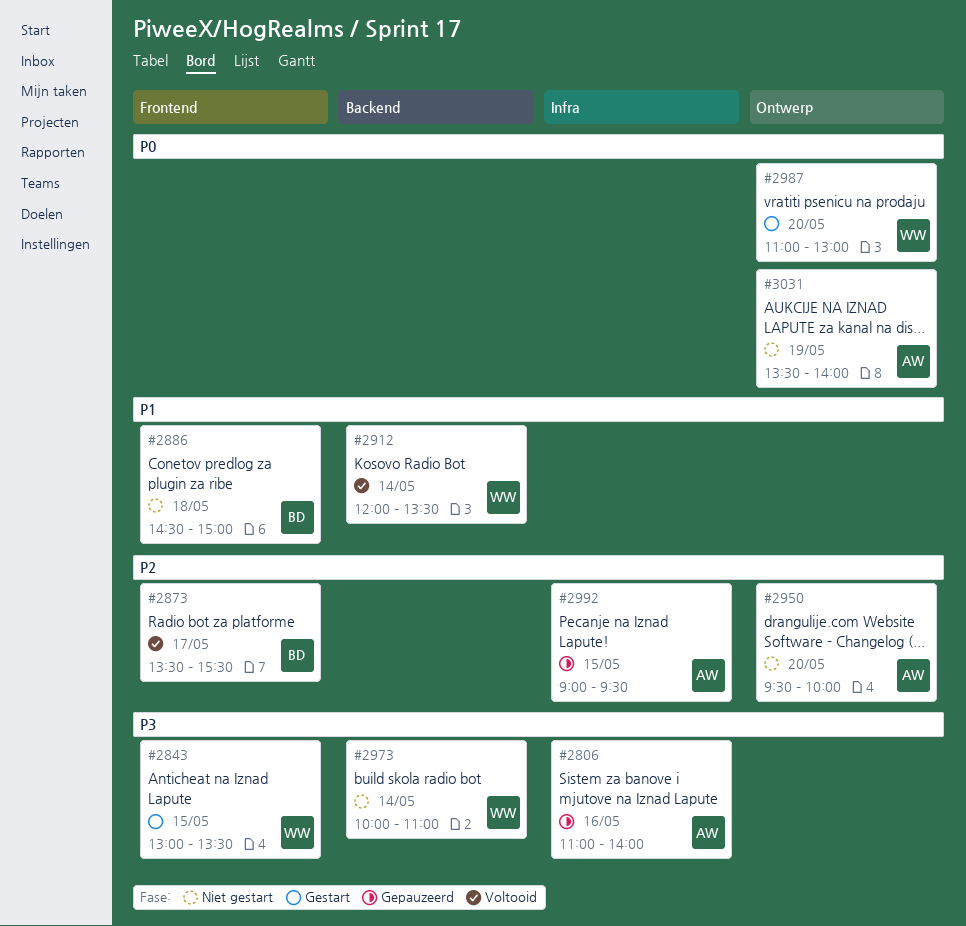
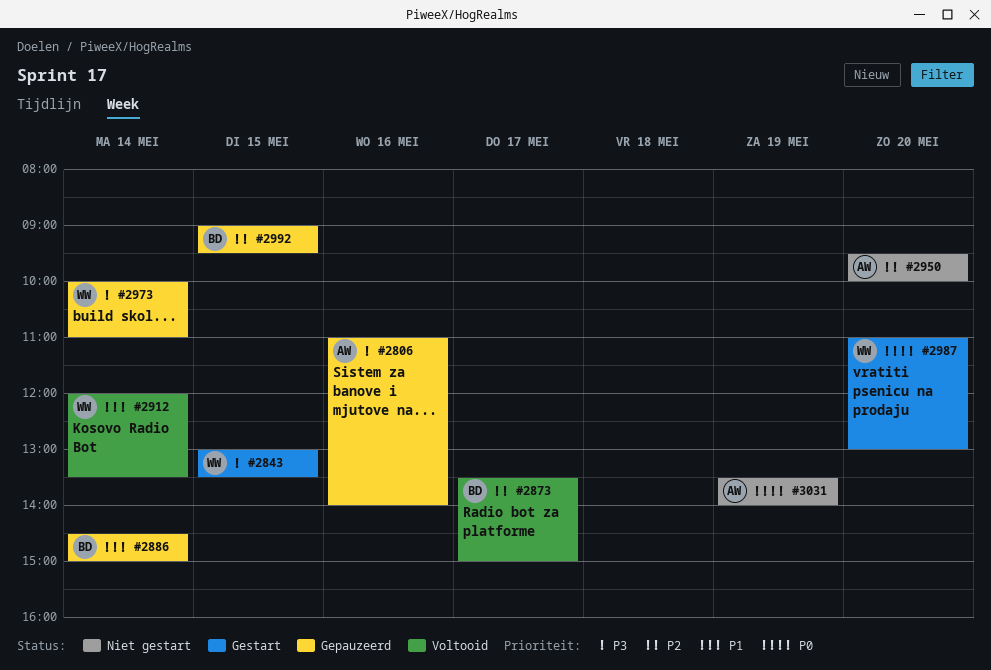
#2873, ends: 15:30 -> 15:00
#2886, status: Niet gestart -> Gepauzeerd
#2886, day: May 18 -> May 14
#2973, status: Niet gestart -> Gepauzeerd
#2992, owner: AW -> BD

